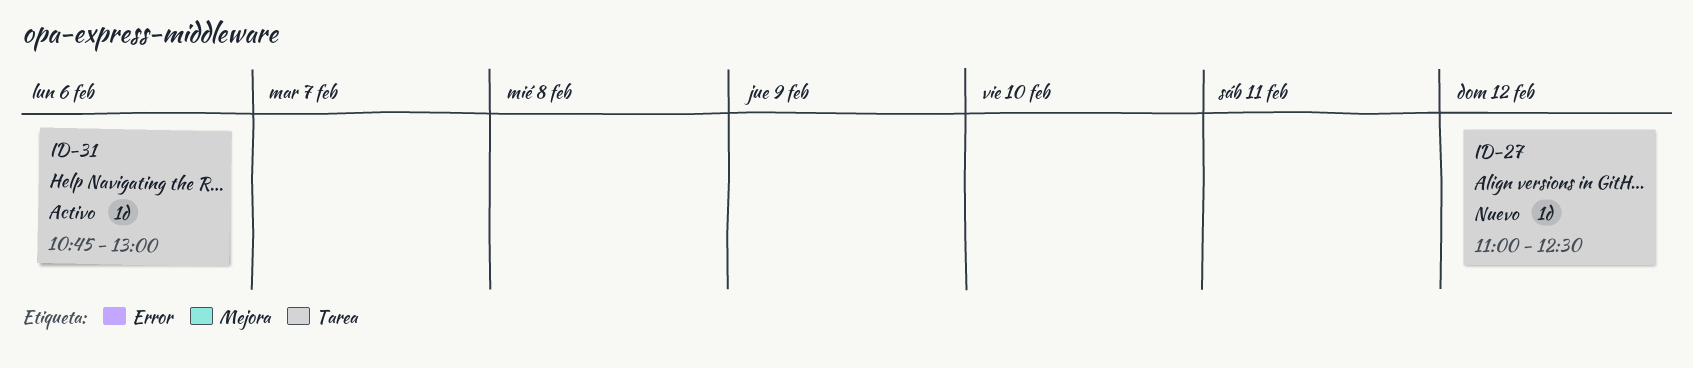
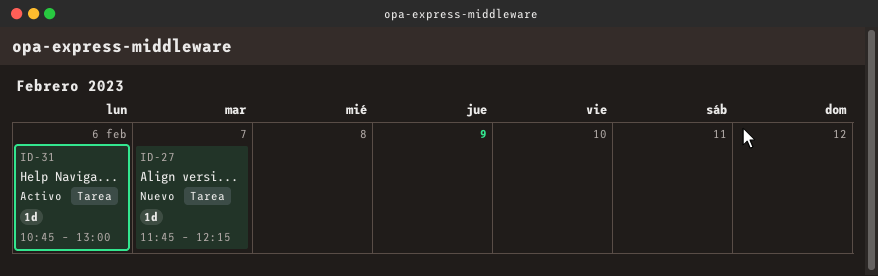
ID-27, day: Feb 12 -> Feb 7
ID-27, begins: 11:00 -> 11:45
ID-27, ends: 12:30 -> 12:15

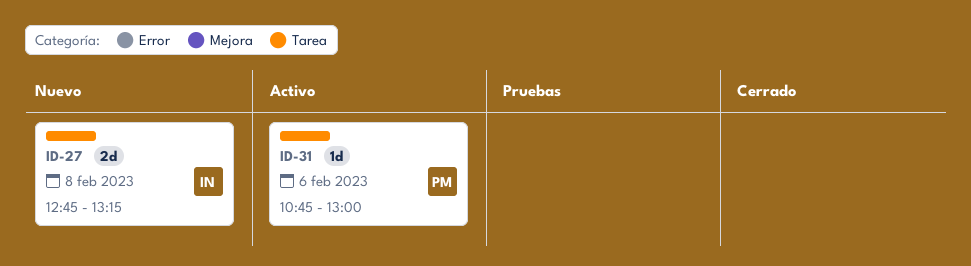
ID-27, estimate: 1d -> 2d
ID-27, day: Feb 7 -> Feb 8
ID-27, begins: 11:45 -> 12:45
ID-27, ends: 12:15 -> 13:15

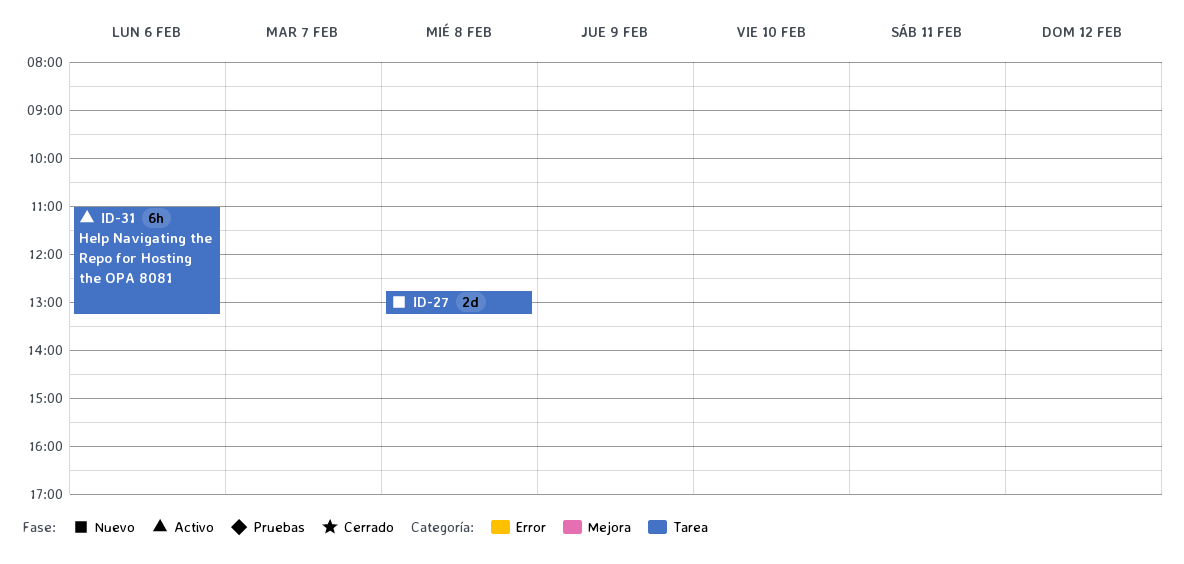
ID-31, estimate: 1d -> 6h
ID-31, begins: 10:45 -> 11:00
ID-31, ends: 13:00 -> 13:15

